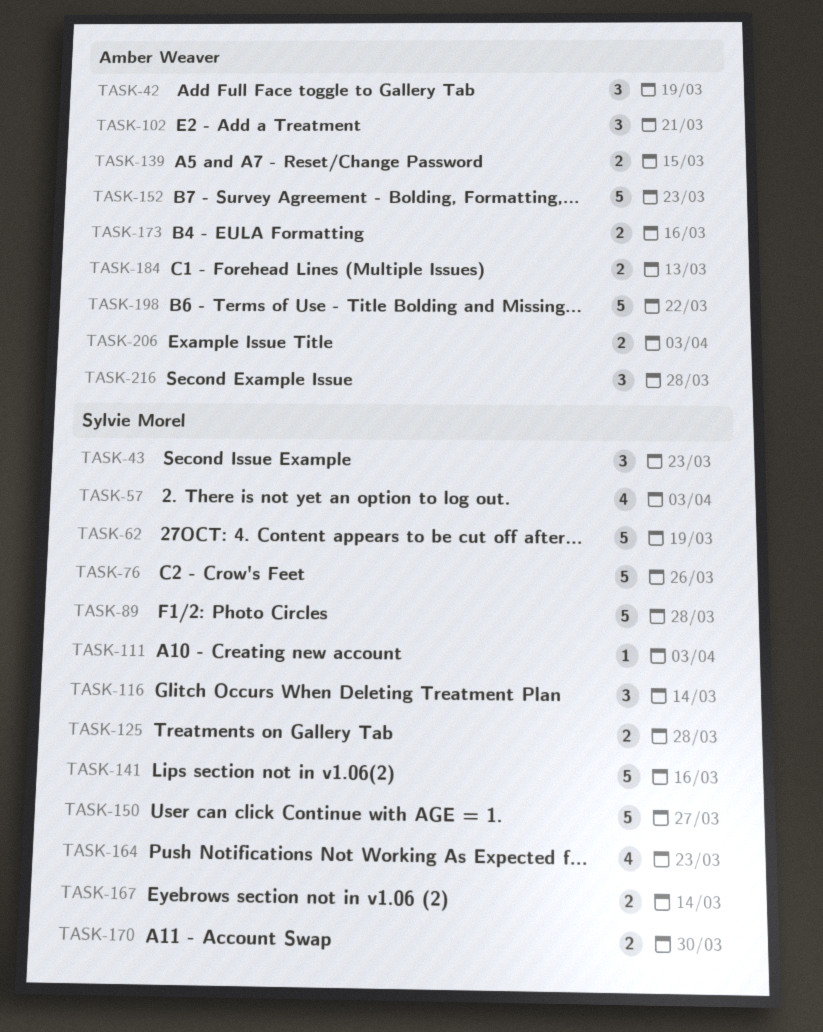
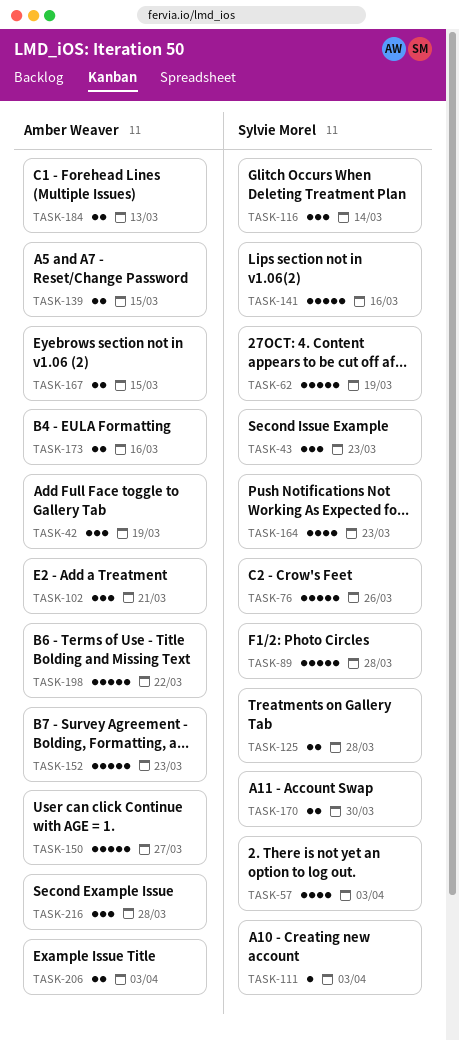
TASK-150, owner: Sylvie Morel -> Amber Weaver
TASK-167, owner: Sylvie Morel -> Amber Weaver
TASK-167, due: Mar 14 -> Mar 15

